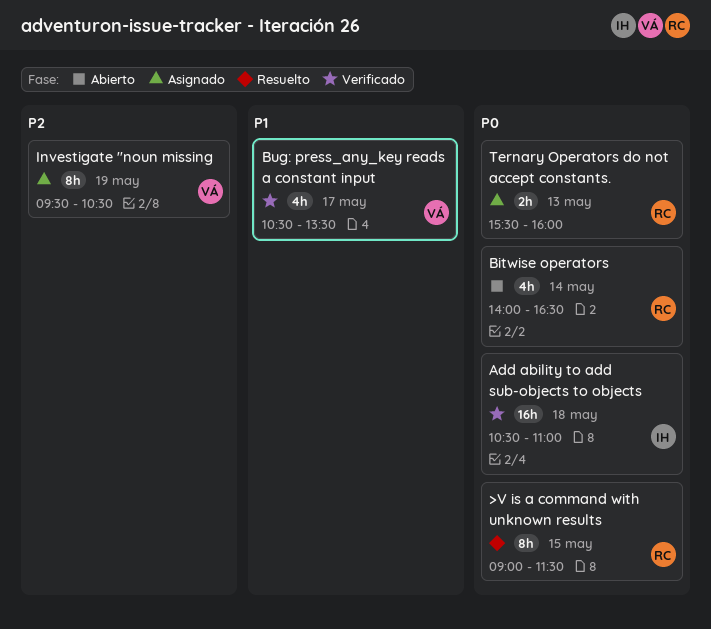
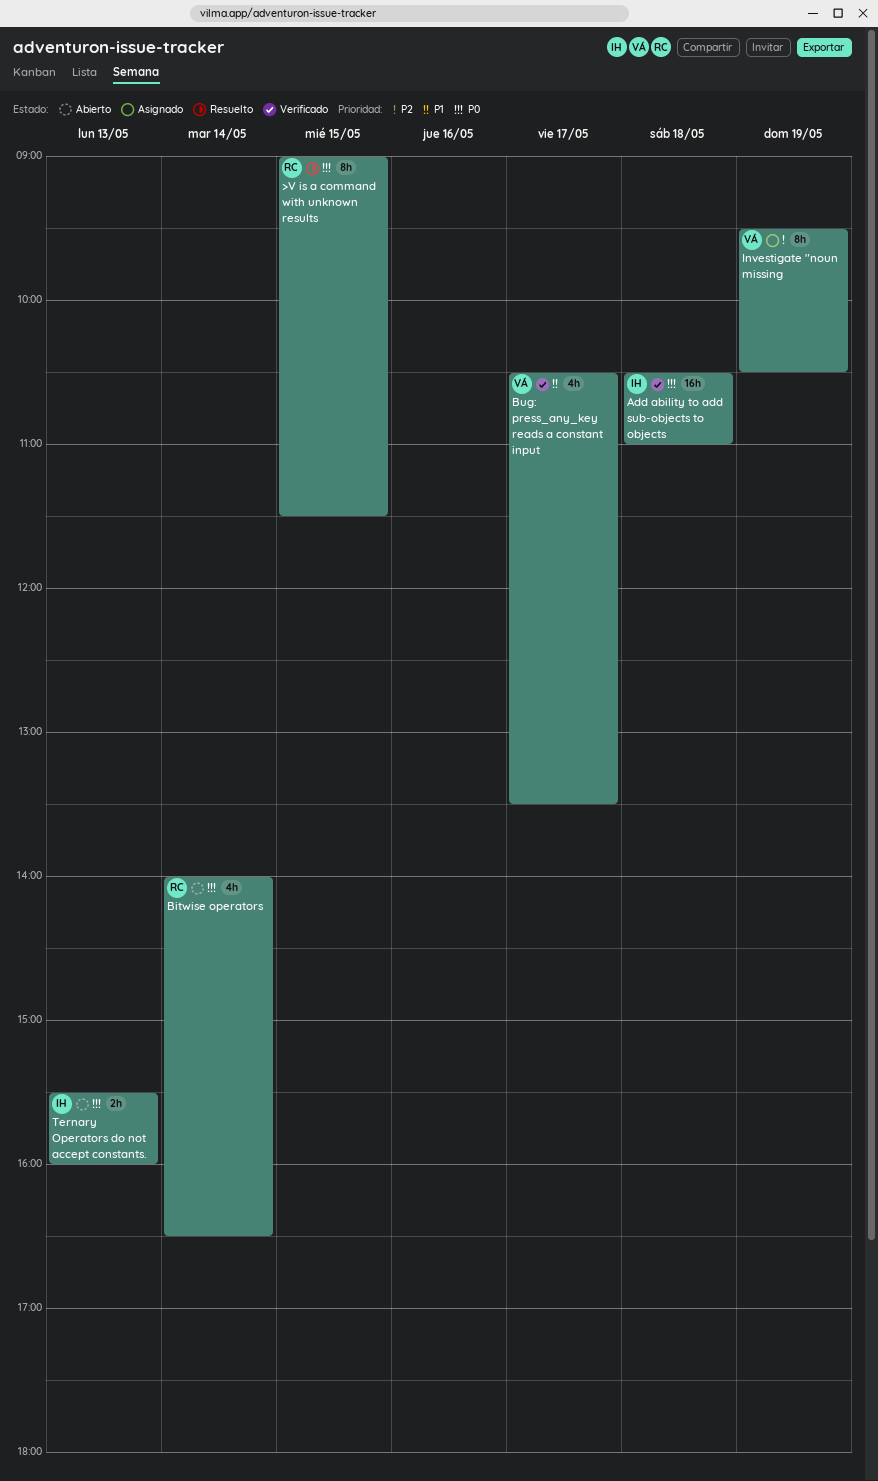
Ternary Operators do not accept constants., status: Asignado -> Abierto
Ternary Operators do not accept constants., owner: RC -> IH

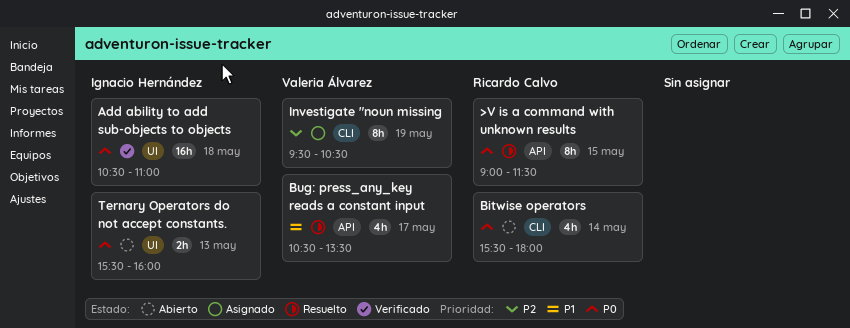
Bitwise operators, begins: 14:00 -> 15:30
Bitwise operators, ends: 16:30 -> 18:00
Bug: press_any_key reads a constant input, status: Verificado -> Resuelto

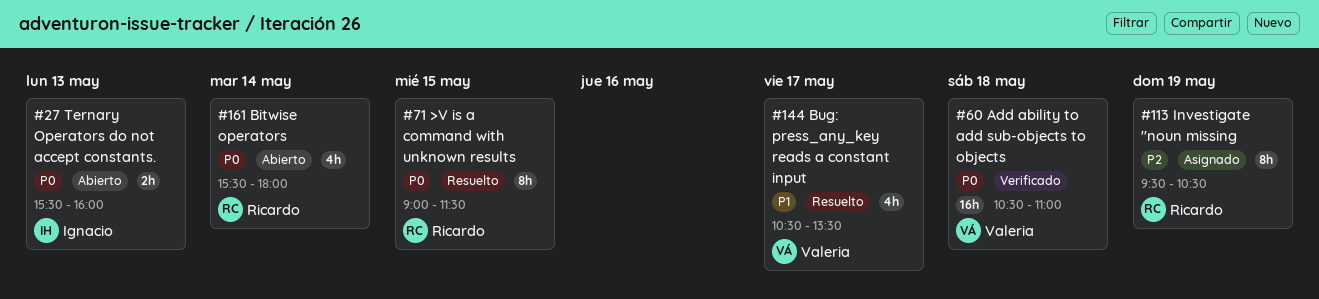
Add ability to add sub-objects to objects, owner: Ignacio Hernández -> Valeria Álvarez
Investigate "noun missing, owner: Valeria Álvarez -> Ricardo Calvo

